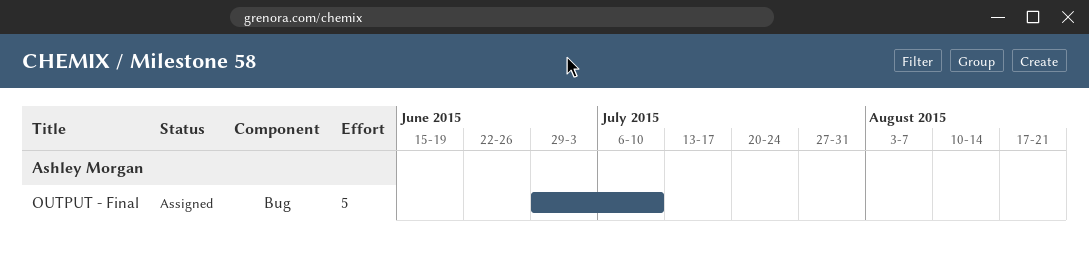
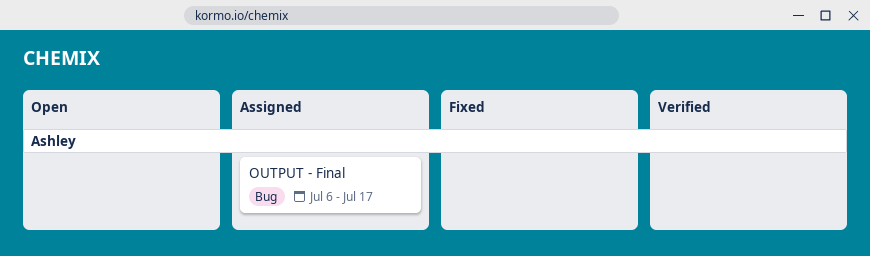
OUTPUT - Final, start: Jun 29 -> Jul 6
OUTPUT - Final, due: Jul 10 -> Jul 17

